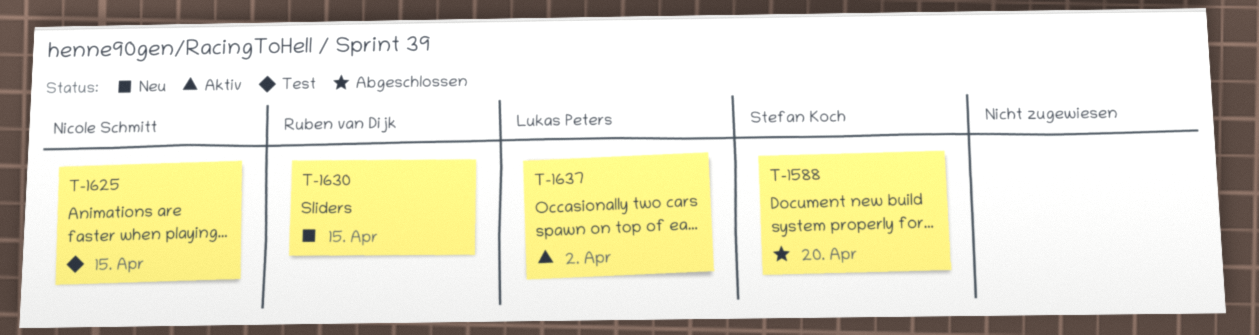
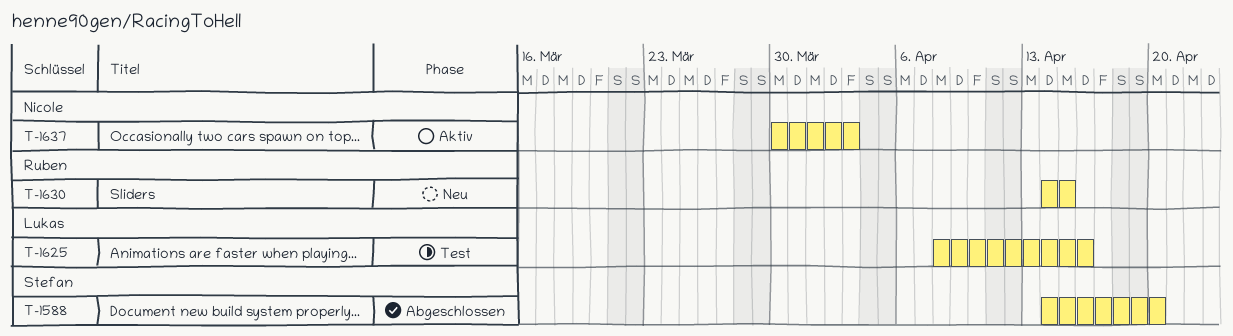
T-1625, owner: Nicole Schmitt -> Lukas Peters
T-1625, due: Apr 15 -> Apr 16
T-1637, owner: Lukas Peters -> Nicole Schmitt
T-1637, due: Apr 2 -> Apr 3

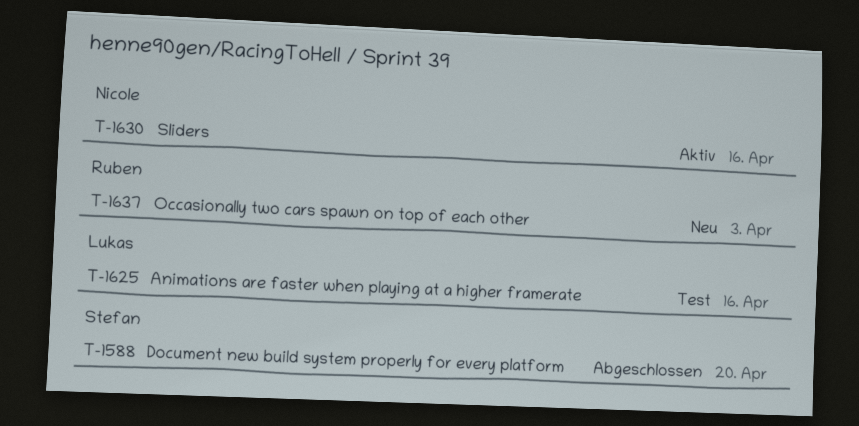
T-1630, status: Neu -> Aktiv
T-1630, owner: Ruben -> Nicole
T-1630, due: Apr 15 -> Apr 16
T-1637, status: Aktiv -> Neu
T-1637, owner: Nicole -> Ruben

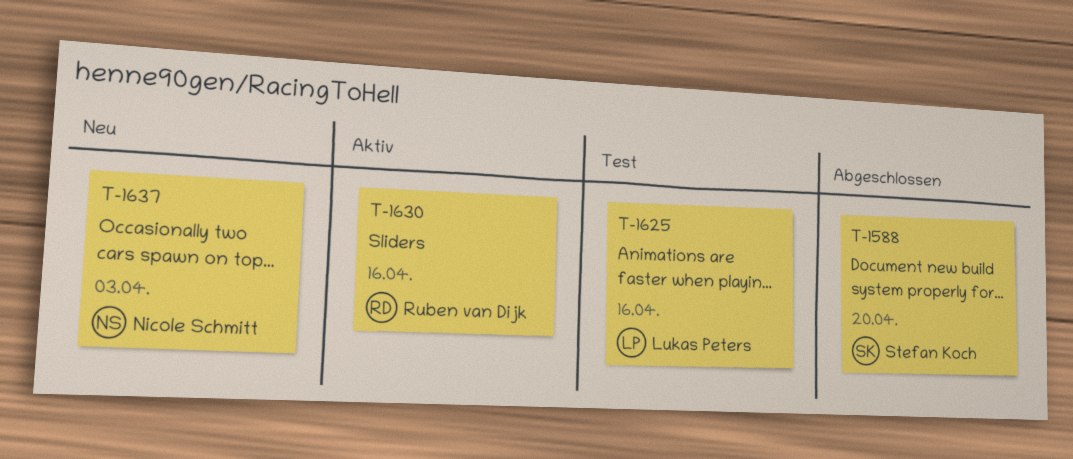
T-1630, owner: Nicole Schmitt -> Ruben van Dijk
T-1637, owner: Ruben van Dijk -> Nicole Schmitt

